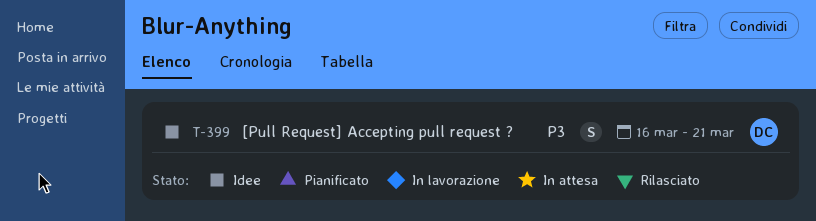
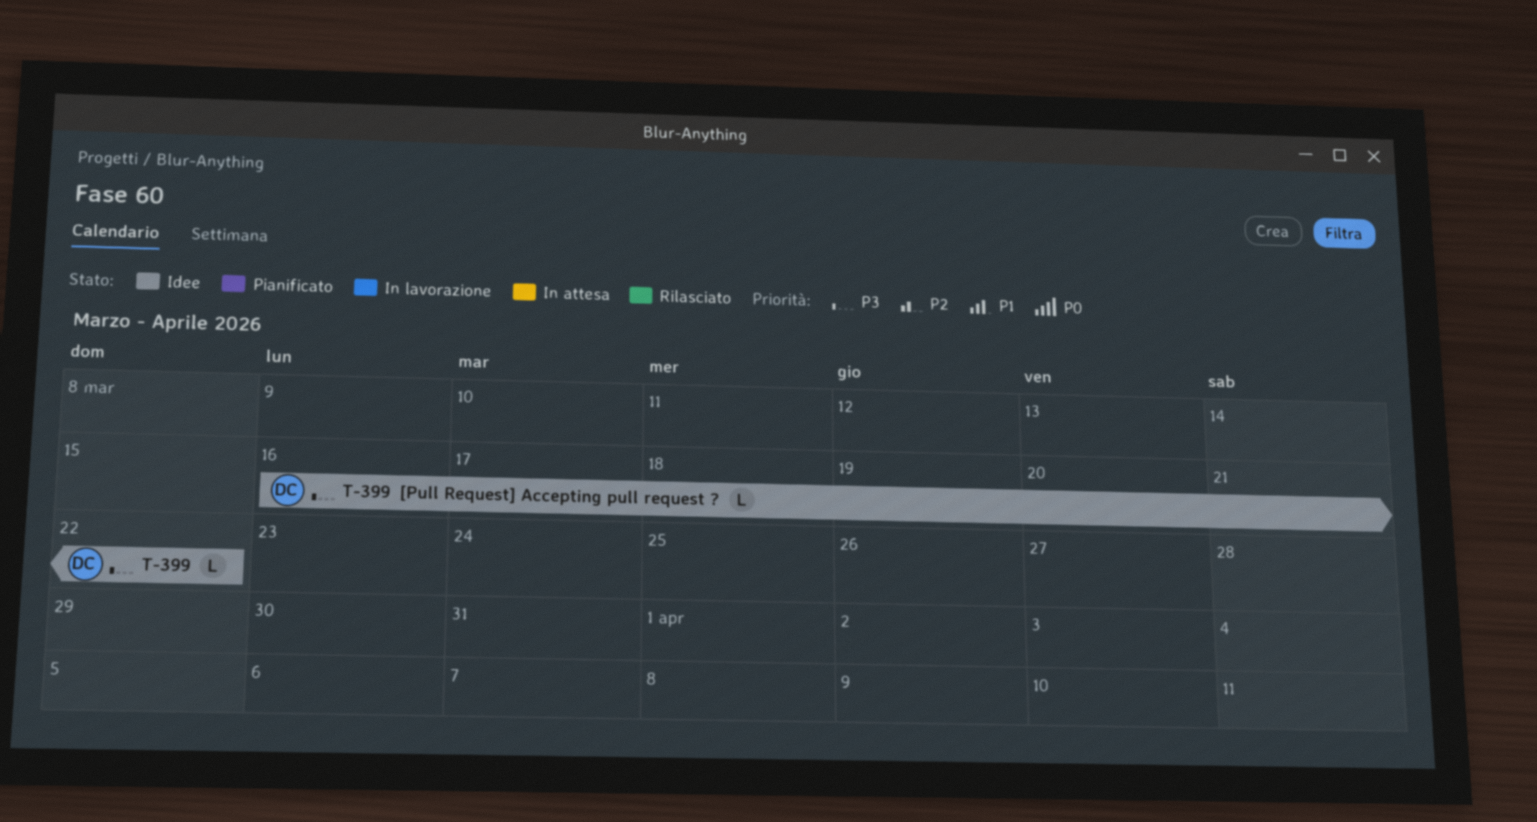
T-399, estimate: S -> L
T-399, due: Mar 21 -> Mar 22

